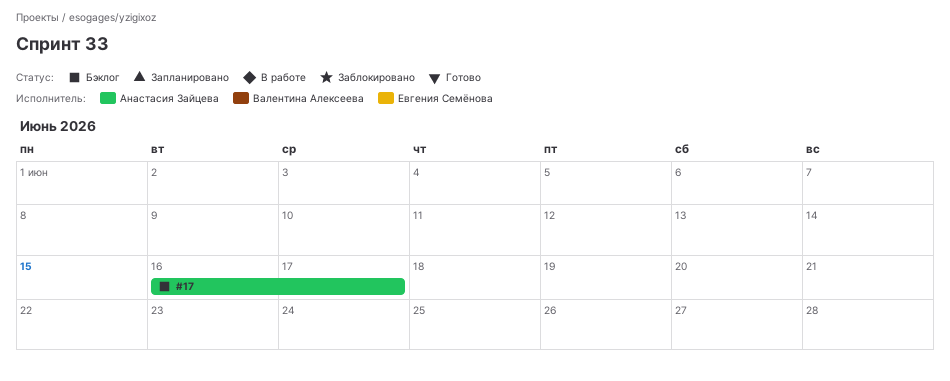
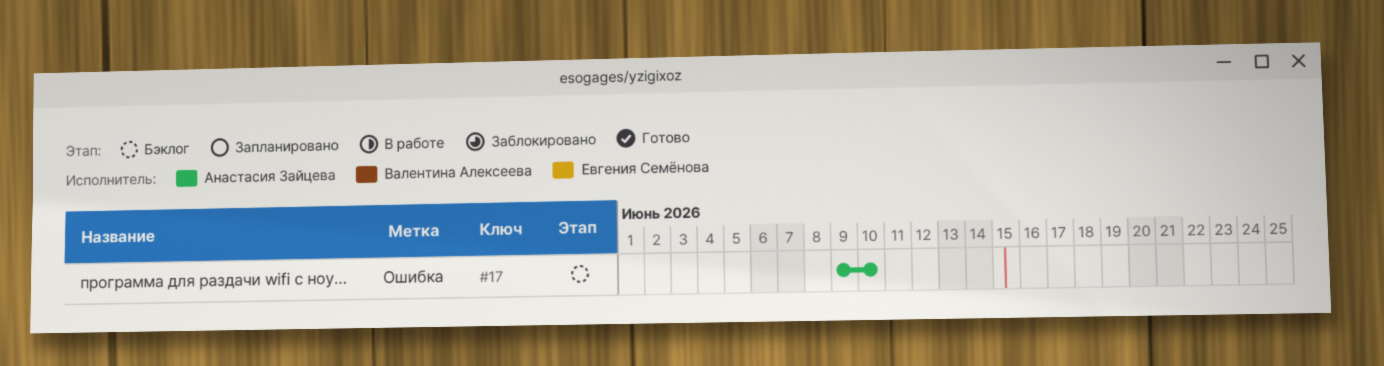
#17, start: Jun 16 -> Jun 9
#17, due: Jun 17 -> Jun 10

